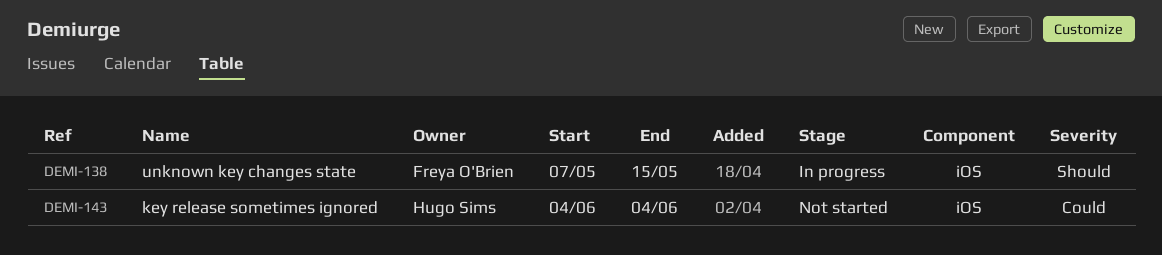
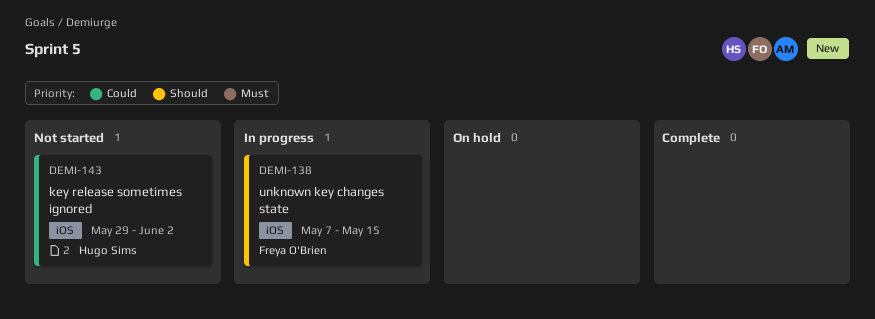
DEMI-143, start: Jun 4 -> May 29
DEMI-143, due: Jun 4 -> Jun 2

